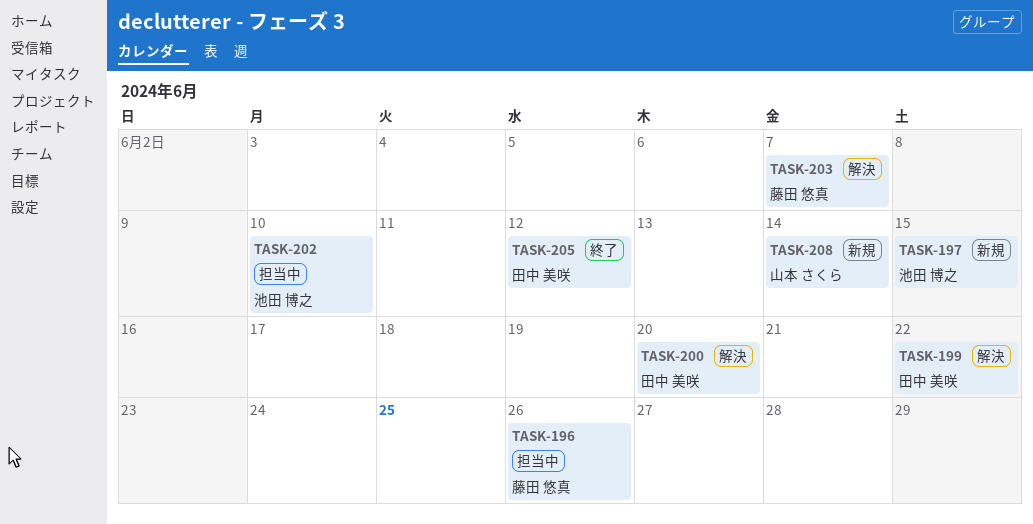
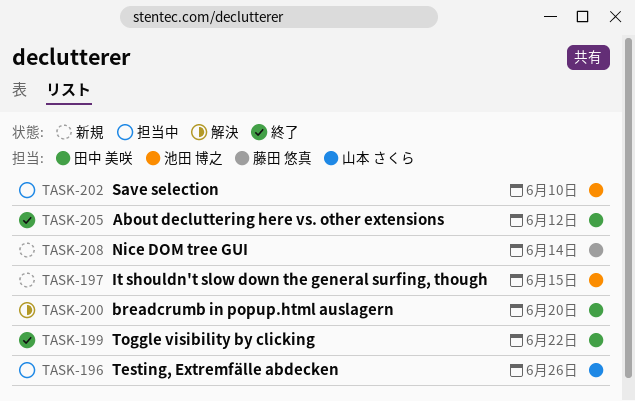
TASK-196, owner: 藤田 悠真 -> 山本 さくら
TASK-199, status: 解決 -> 終了
TASK-203: present -> none
TASK-208, owner: 山本 さくら -> 藤田 悠真

